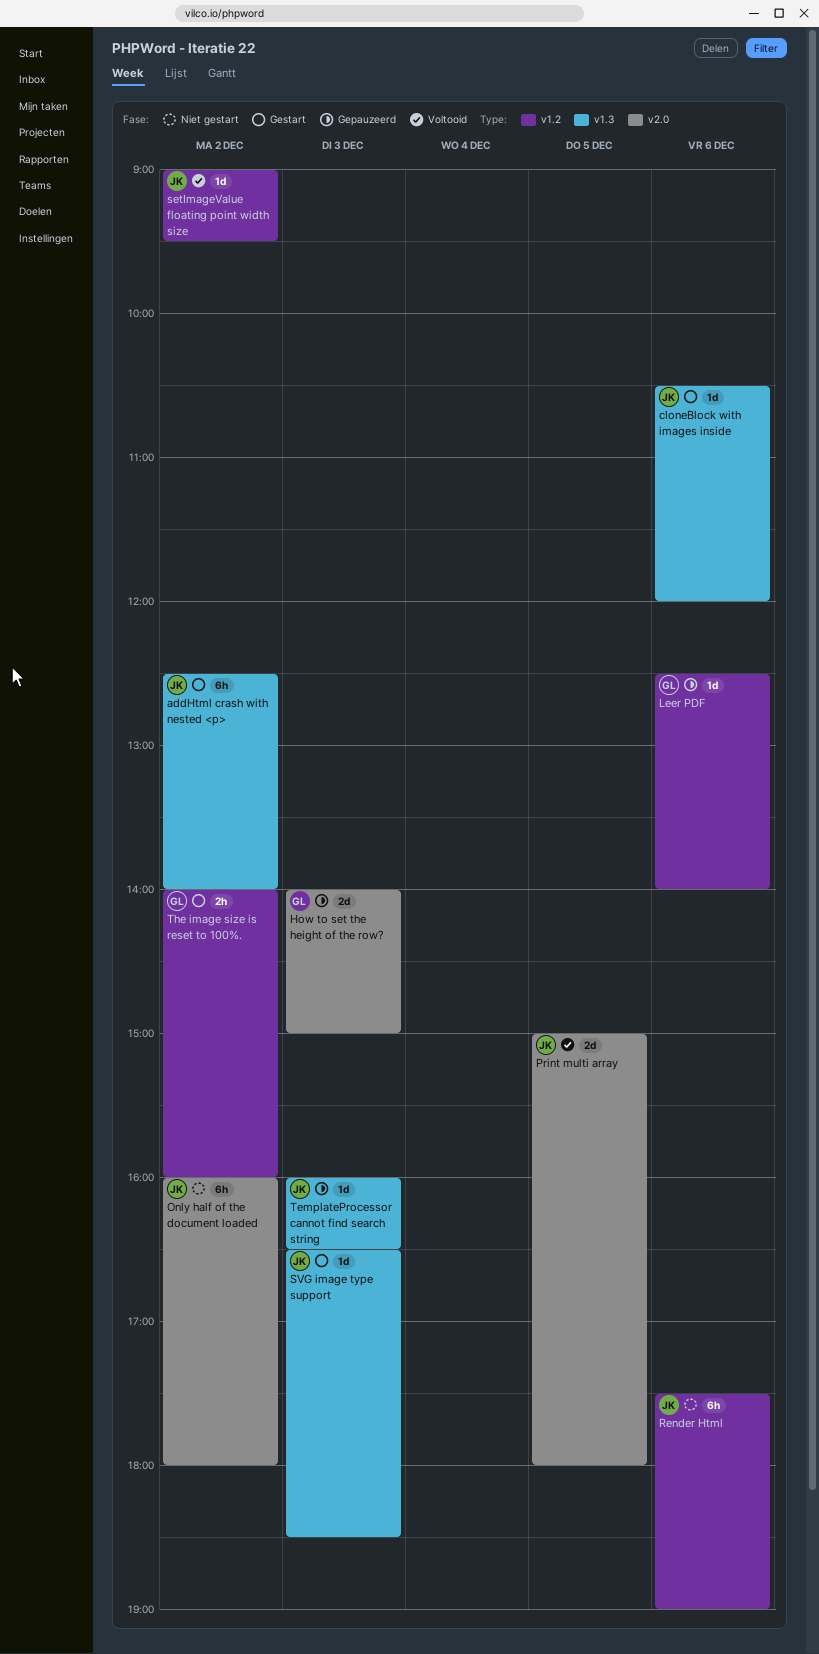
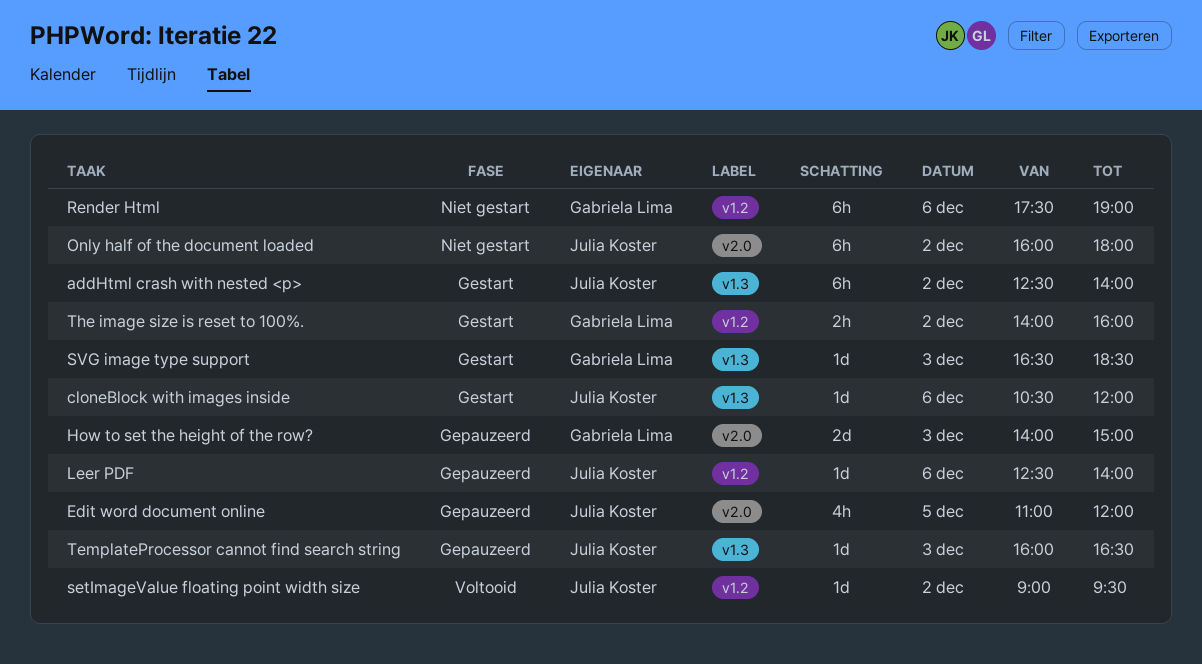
Edit word document online: none -> present
Leer PDF, owner: Gabriela Lima -> Julia Koster
Print multi array: present -> none
Render Html, owner: Julia Koster -> Gabriela Lima
SVG image type support, owner: Julia Koster -> Gabriela Lima

